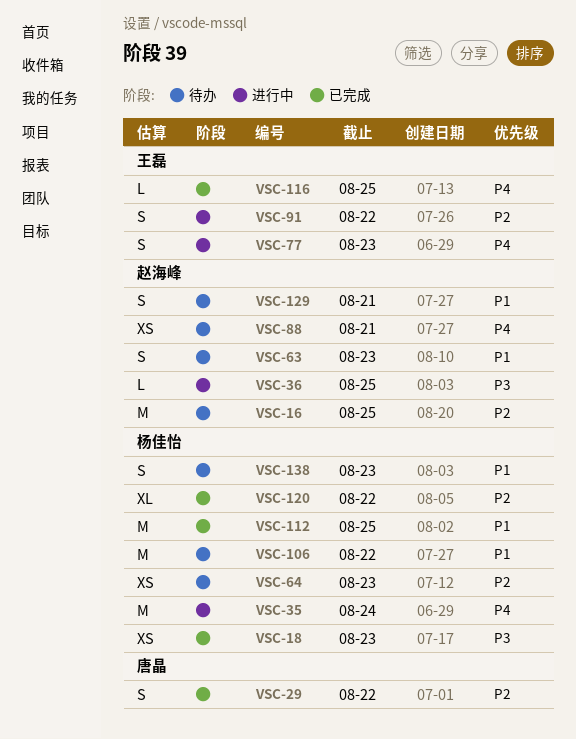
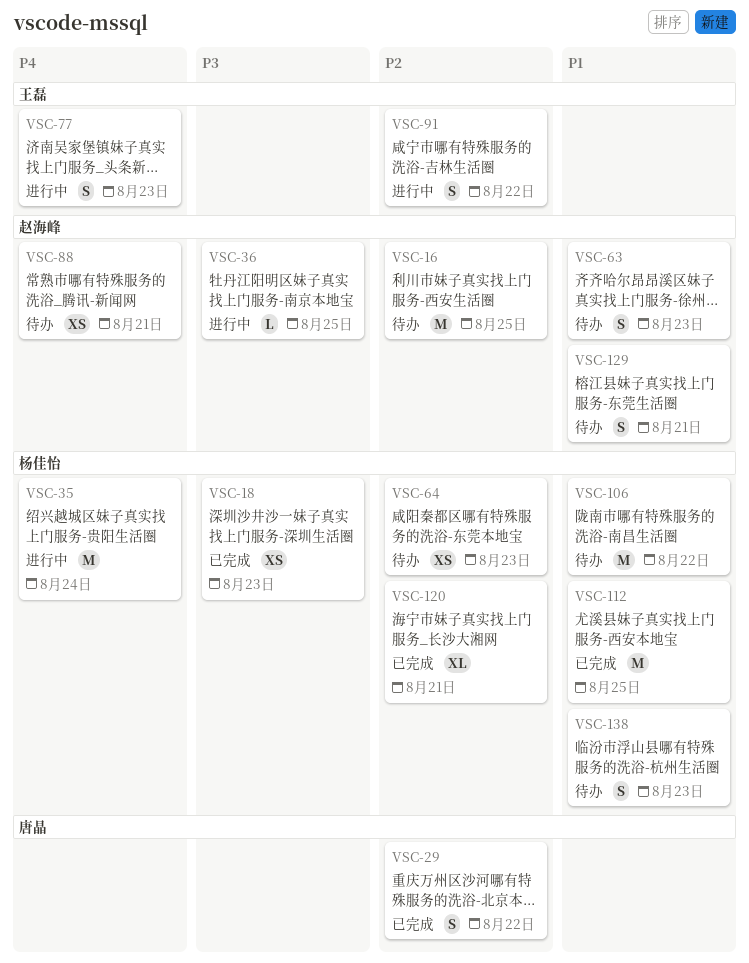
VSC-116: present -> none
VSC-120, due: Aug 22 -> Aug 21

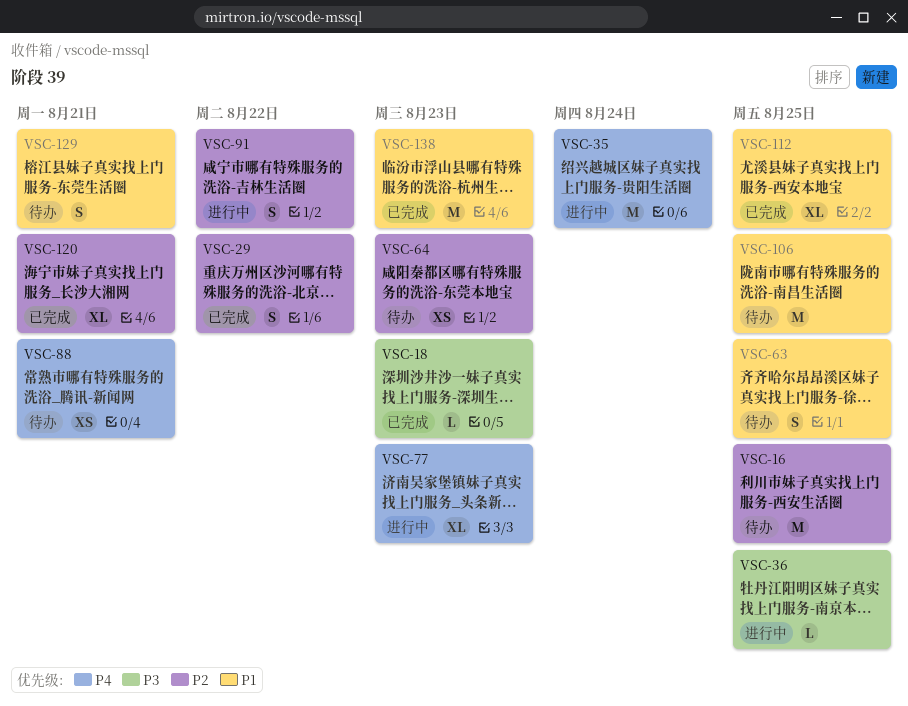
VSC-18, estimate: XS -> L
VSC-63, due: Aug 23 -> Aug 25
VSC-77, estimate: S -> XL
VSC-106, due: Aug 22 -> Aug 25
VSC-112, estimate: M -> XL
VSC-138, status: 待办 -> 已完成
VSC-138, estimate: S -> M

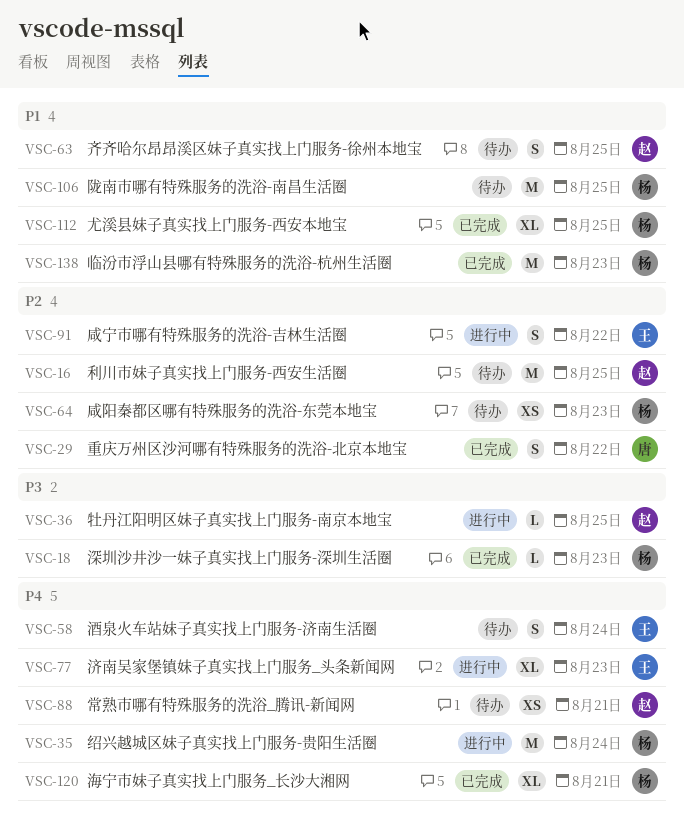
VSC-58: none -> present
VSC-120, priority: P2 -> P4
VSC-129: present -> none

